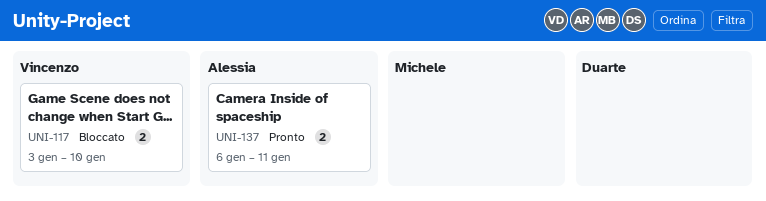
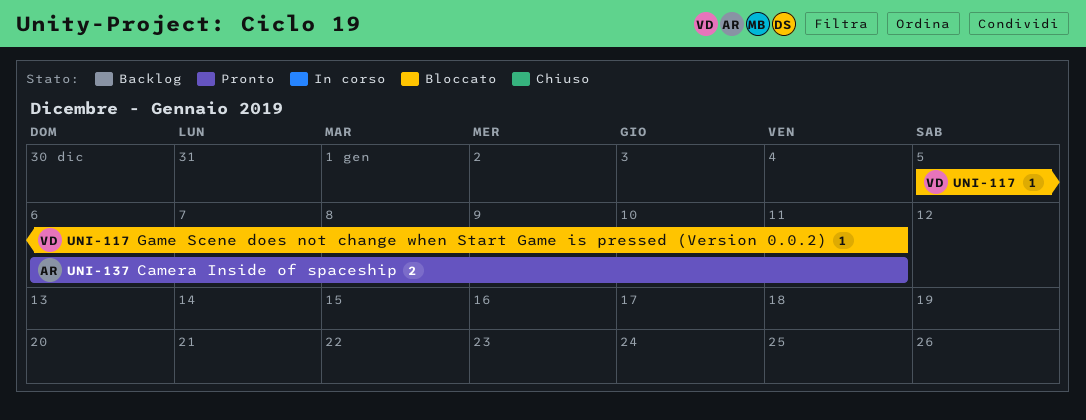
UNI-117, estimate: 2 -> 1
UNI-117, start: Jan 3 -> Jan 5
UNI-117, due: Jan 10 -> Jan 11

